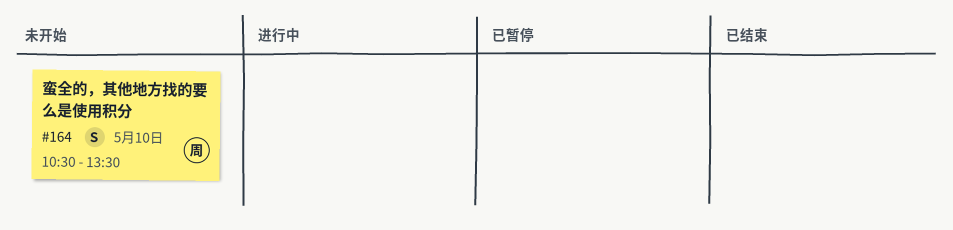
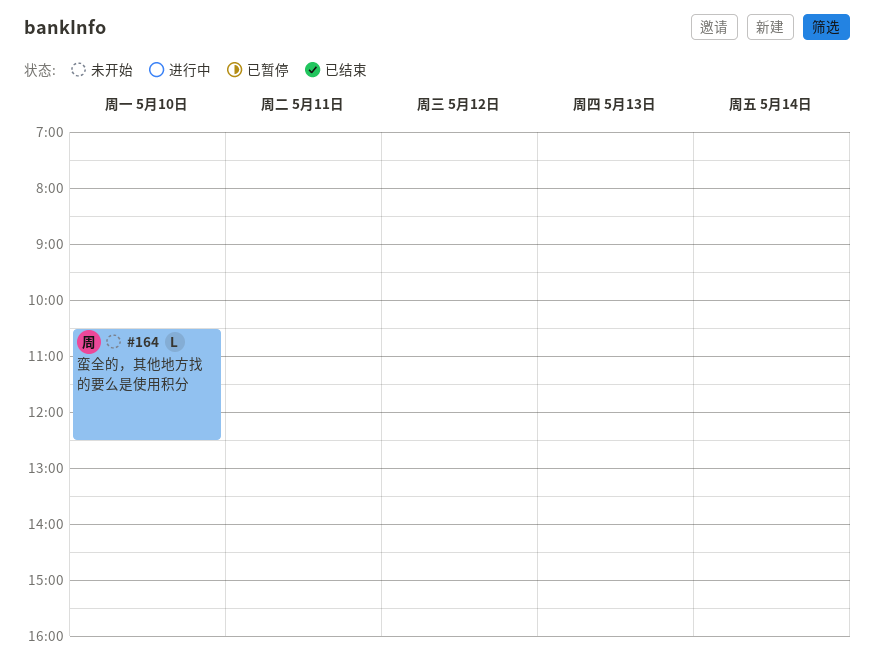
#164, estimate: S -> L
#164, ends: 13:30 -> 12:30

